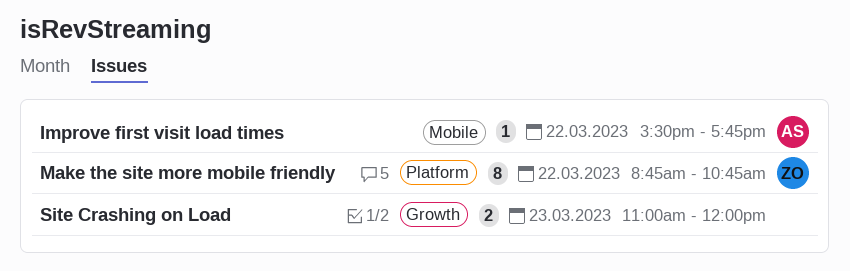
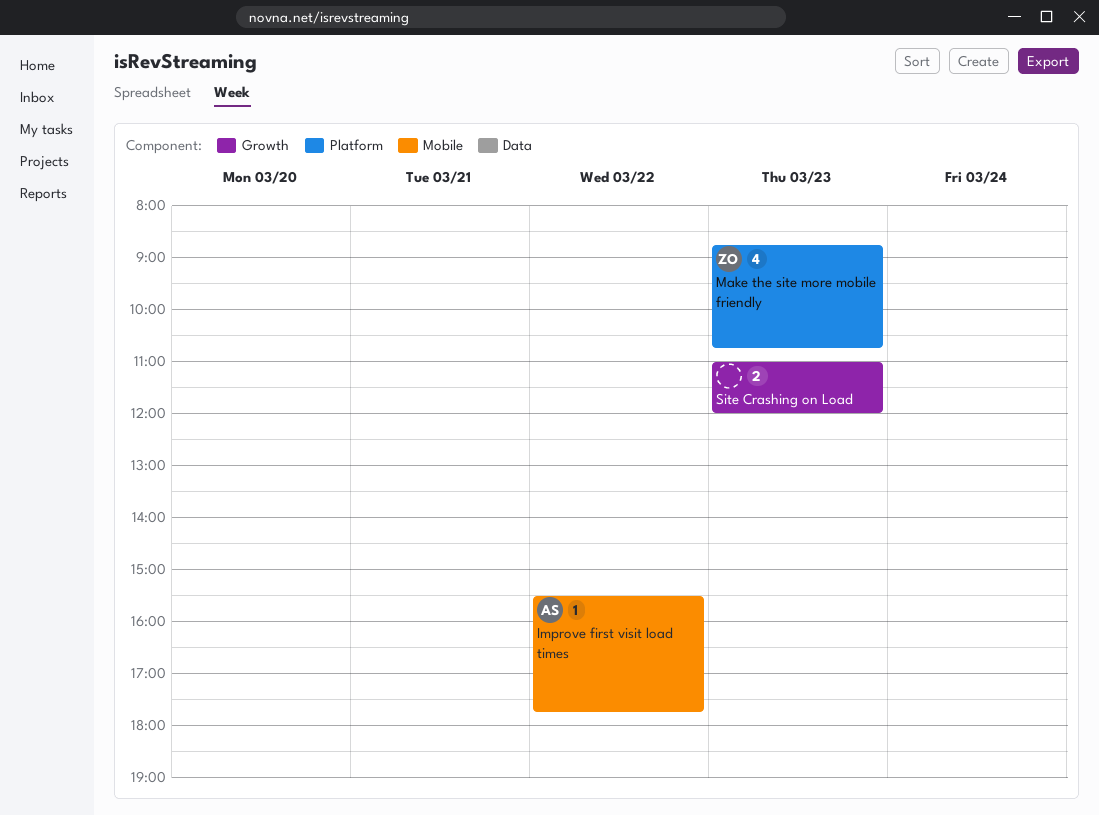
Make the site more mobile friendly, estimate: 8 -> 4
Make the site more mobile friendly, day: Mar 22 -> Mar 23

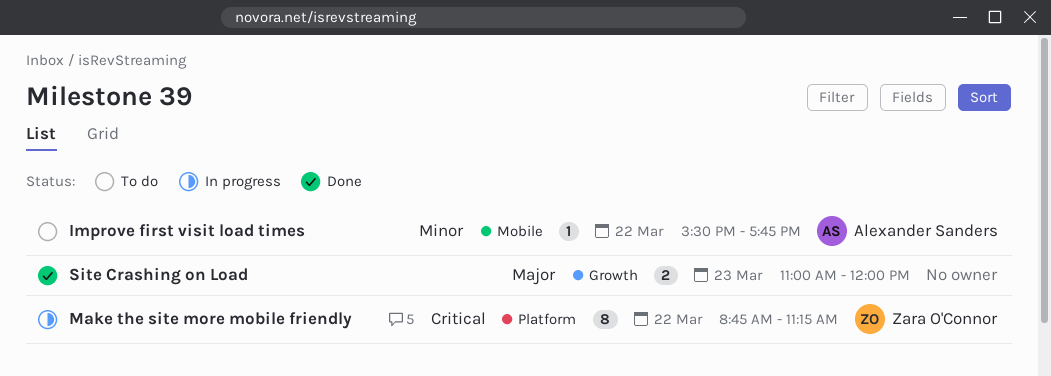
Make the site more mobile friendly, estimate: 4 -> 8
Make the site more mobile friendly, day: Mar 23 -> Mar 22
Make the site more mobile friendly, ends: 10:45 -> 11:15

